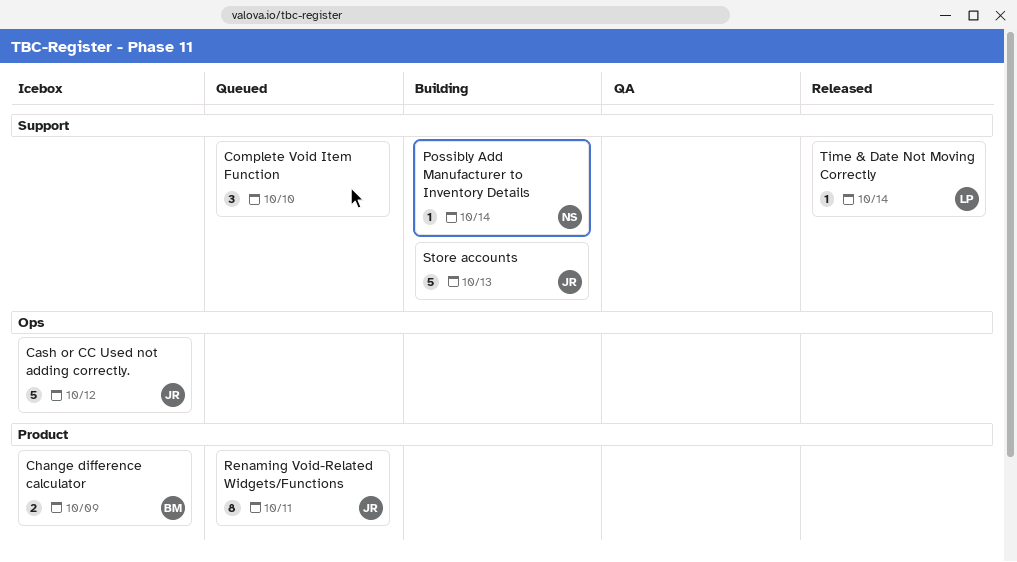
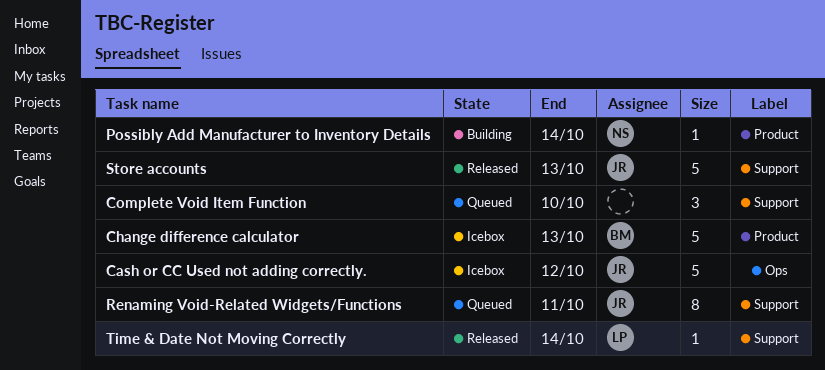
Change difference calculator, estimate: 2 -> 5
Change difference calculator, due: Oct 9 -> Oct 13
Possibly Add Manufacturer to Inventory Details, label: Support -> Product
Renaming Void-Related Widgets/Functions, label: Product -> Support
Store accounts, status: Building -> Released

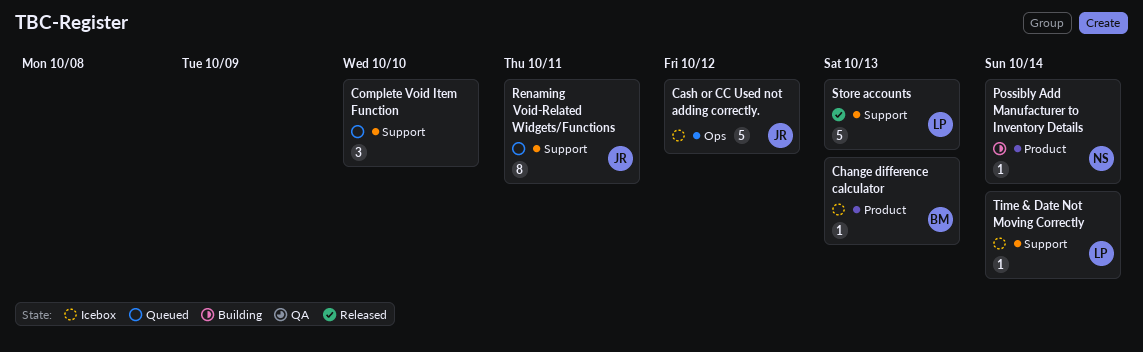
Change difference calculator, estimate: 5 -> 1
Store accounts, owner: JR -> LP
Time & Date Not Moving Correctly, status: Released -> Icebox

